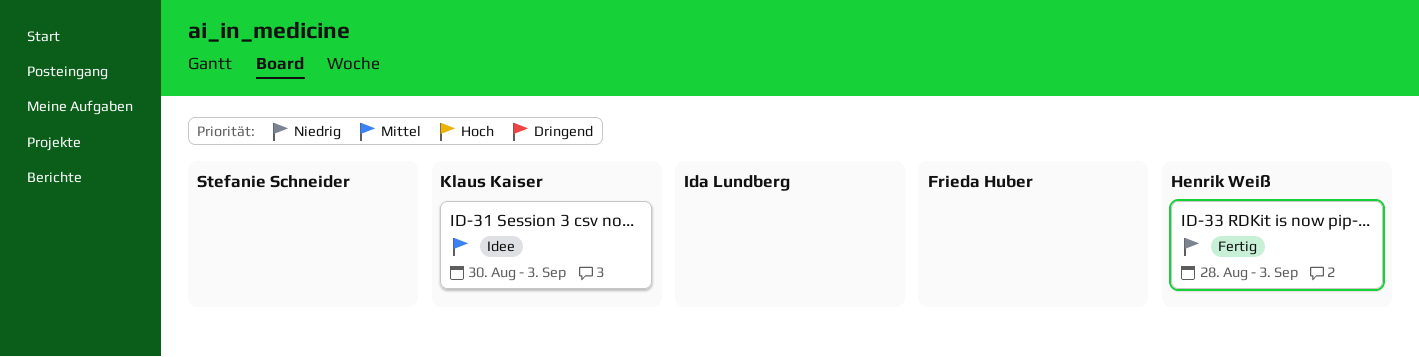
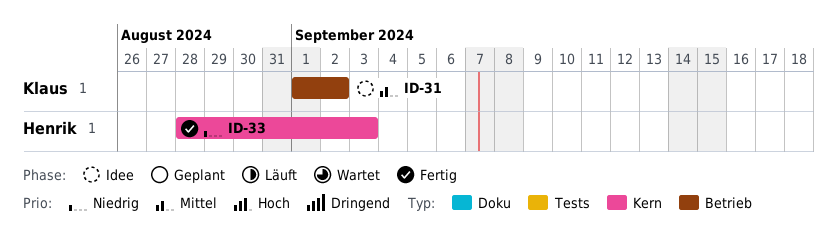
ID-31, start: Aug 30 -> Sep 1
ID-31, due: Sep 3 -> Sep 2

